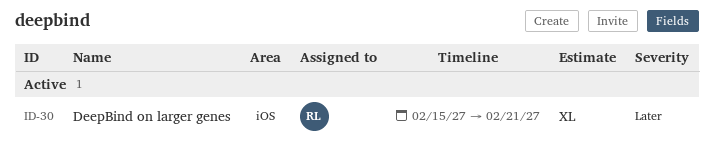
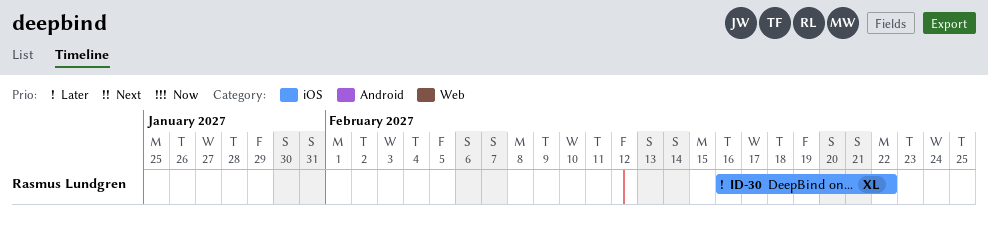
ID-30, start: Feb 15 -> Feb 16
ID-30, due: Feb 21 -> Feb 22

